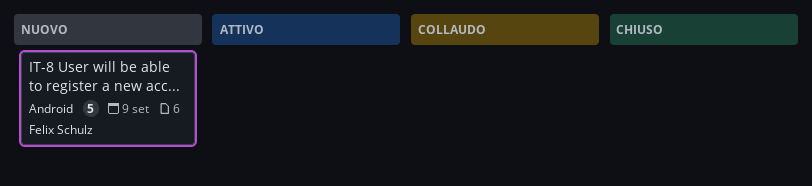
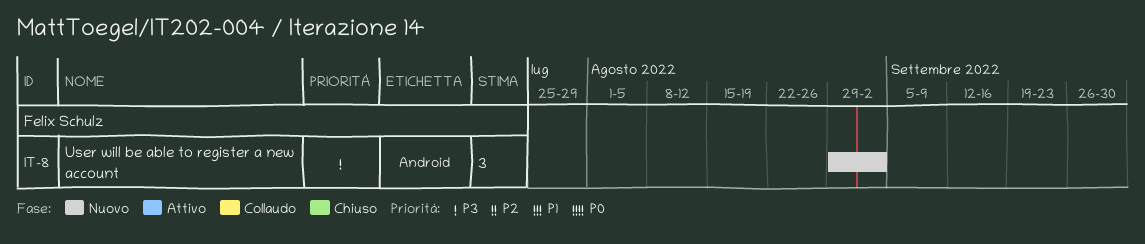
IT-8, estimate: 5 -> 3
IT-8, due: Sep 9 -> Sep 2

